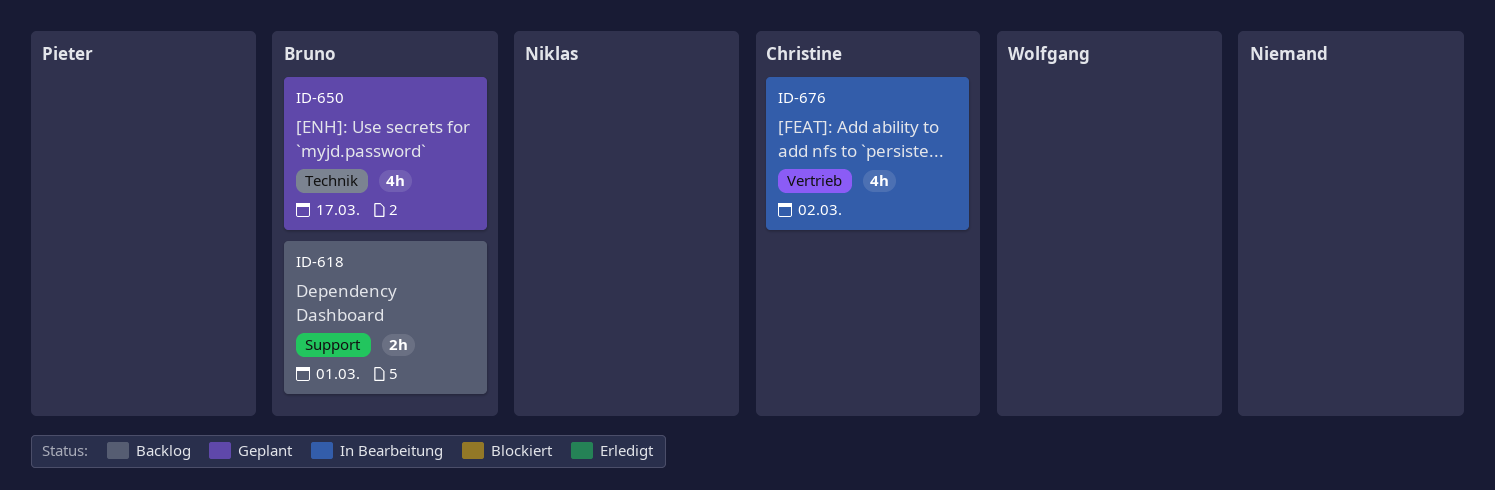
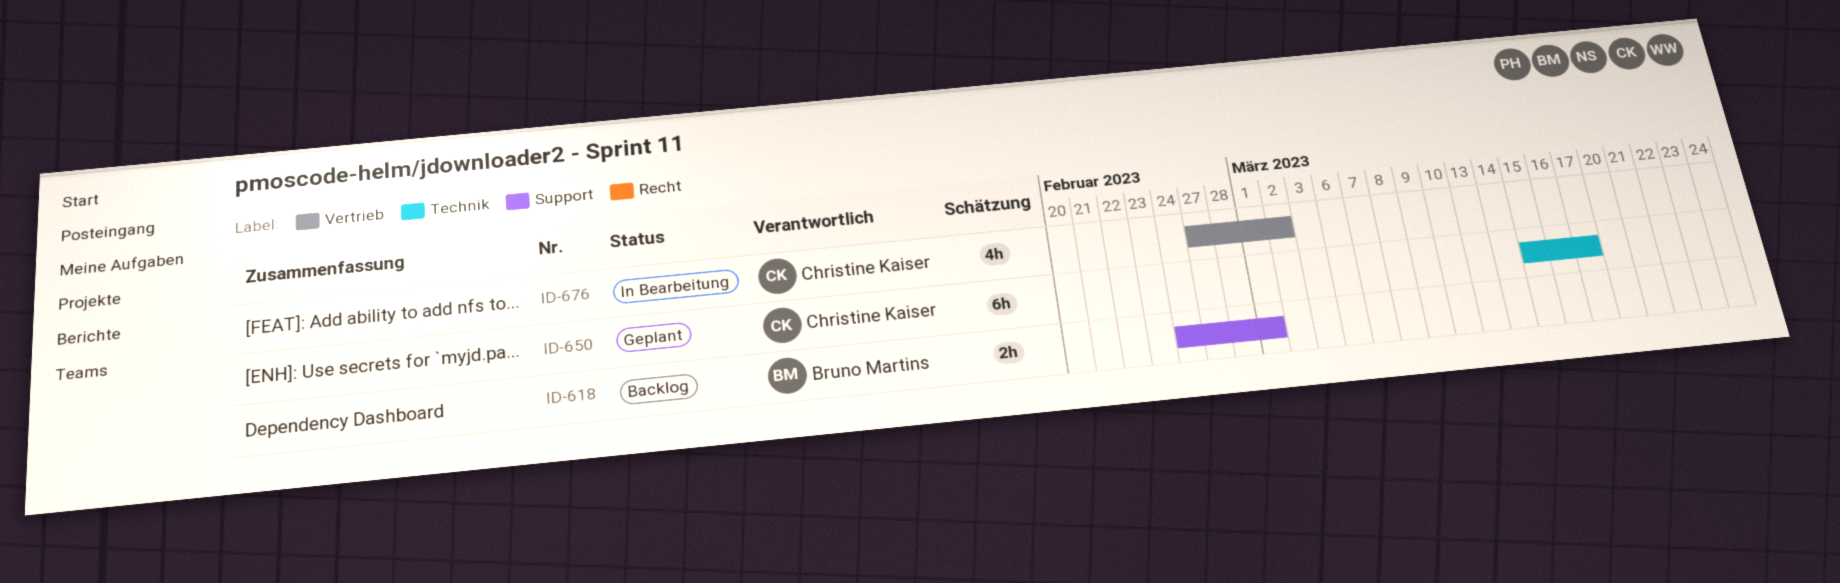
ID-650, owner: Bruno Martins -> Christine Kaiser
ID-650, estimate: 4h -> 6h

